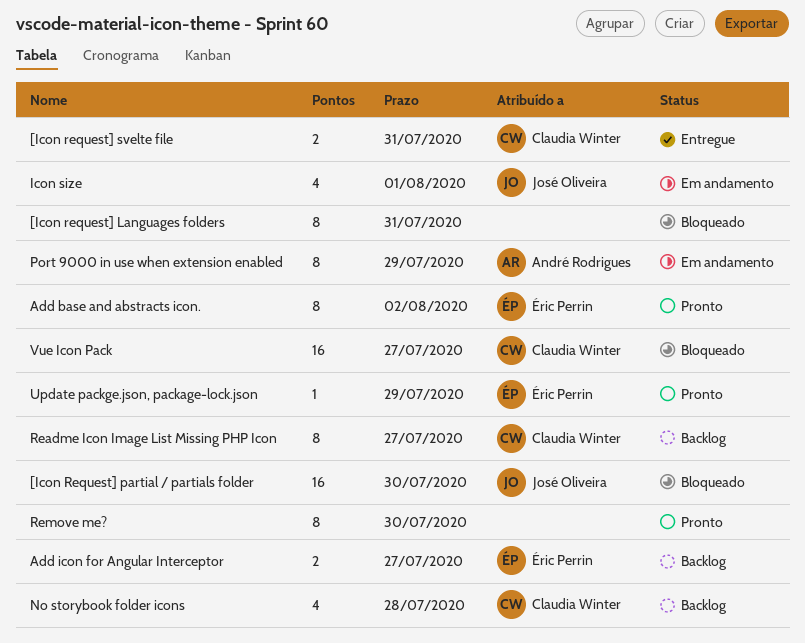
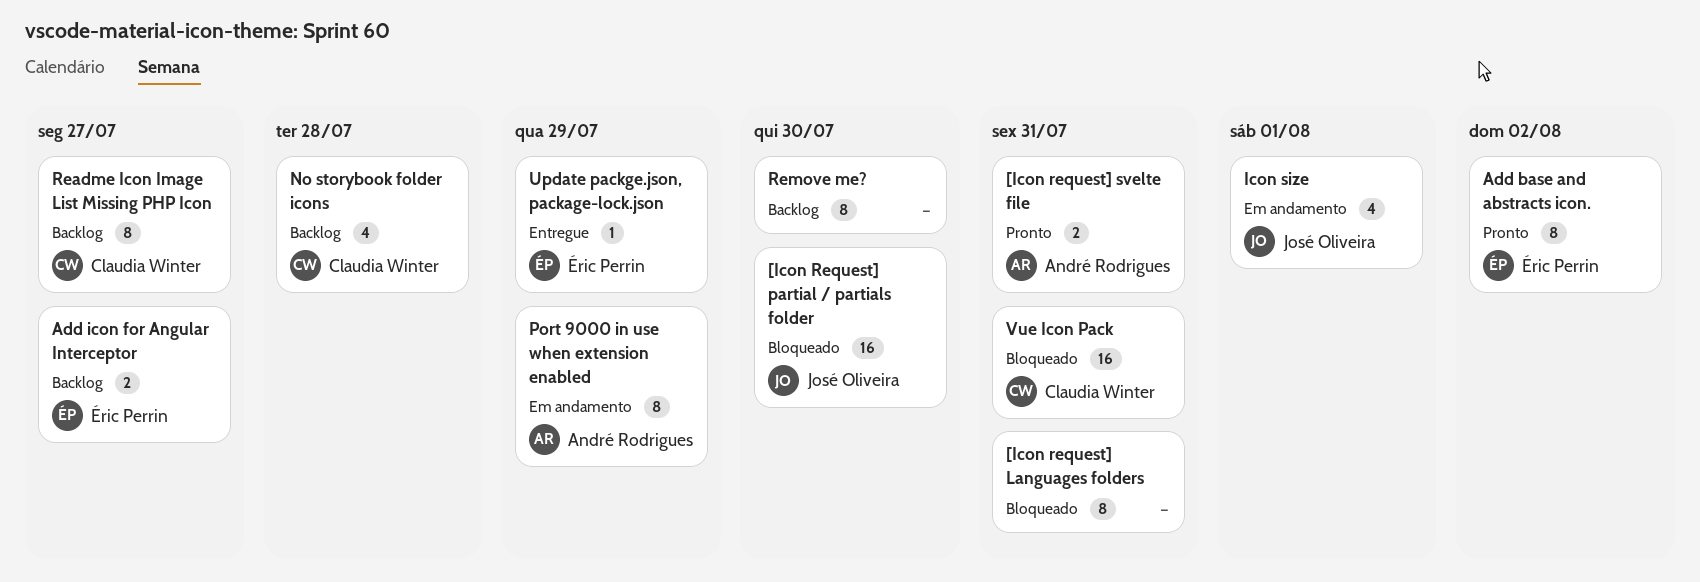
[Icon request] svelte file, status: Entregue -> Pronto
[Icon request] svelte file, owner: Claudia Winter -> André Rodrigues
Remove me?, status: Pronto -> Backlog
Update packge.json, package-lock.json, status: Pronto -> Entregue
Vue Icon Pack, due: Jul 27 -> Jul 31

